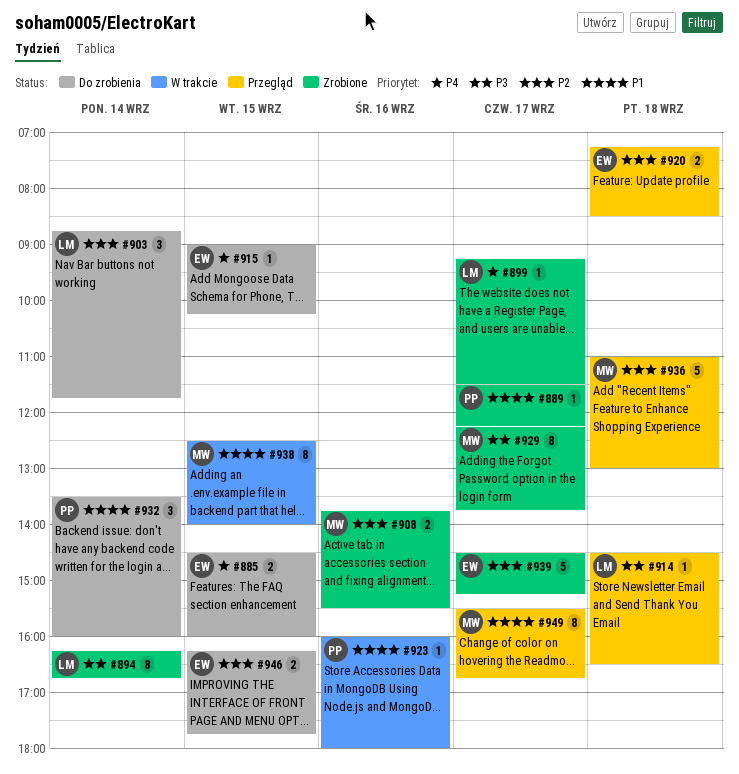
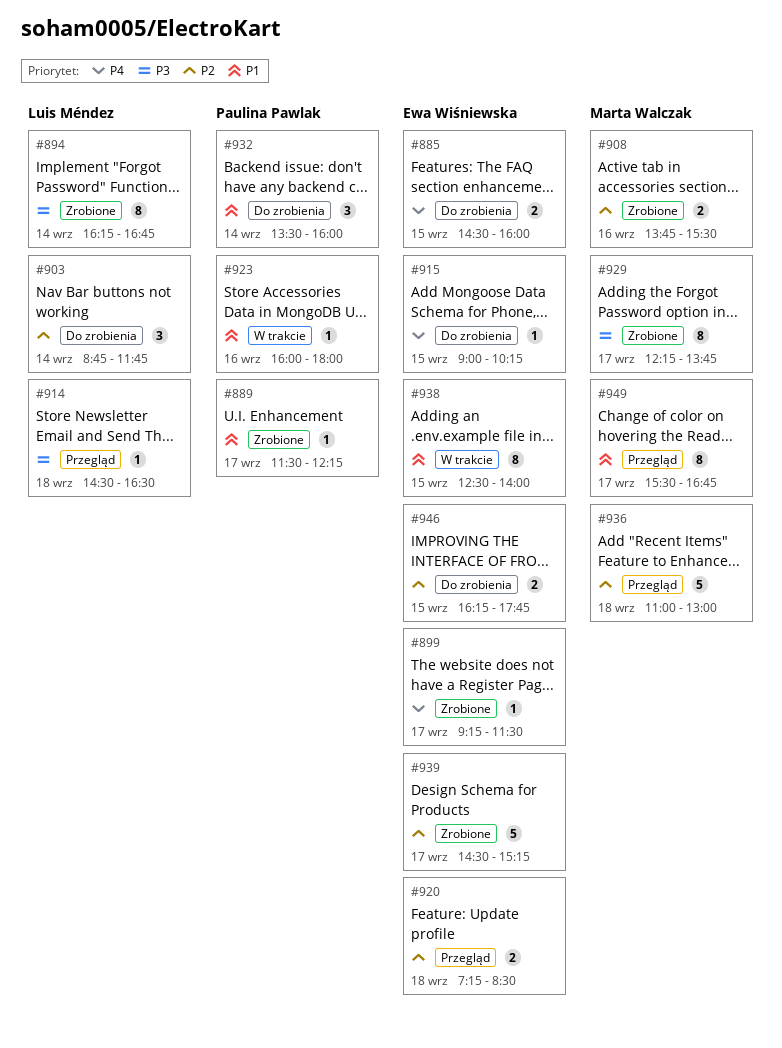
#899, owner: Luis Méndez -> Ewa Wiśniewska
#938, owner: Marta Walczak -> Ewa Wiśniewska

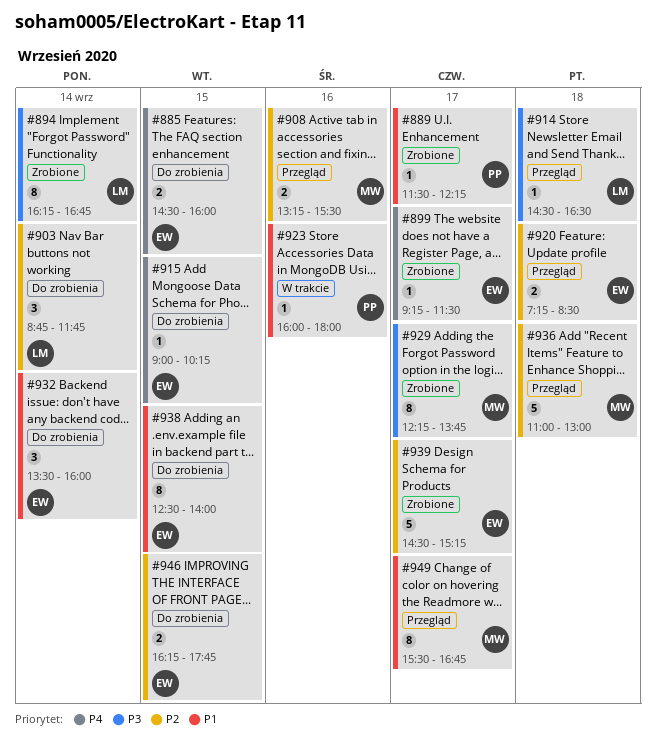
#908, status: Zrobione -> Przegląd
#908, begins: 13:45 -> 13:15
#932, owner: Paulina Pawlak -> Ewa Wiśniewska
#938, status: W trakcie -> Do zrobienia

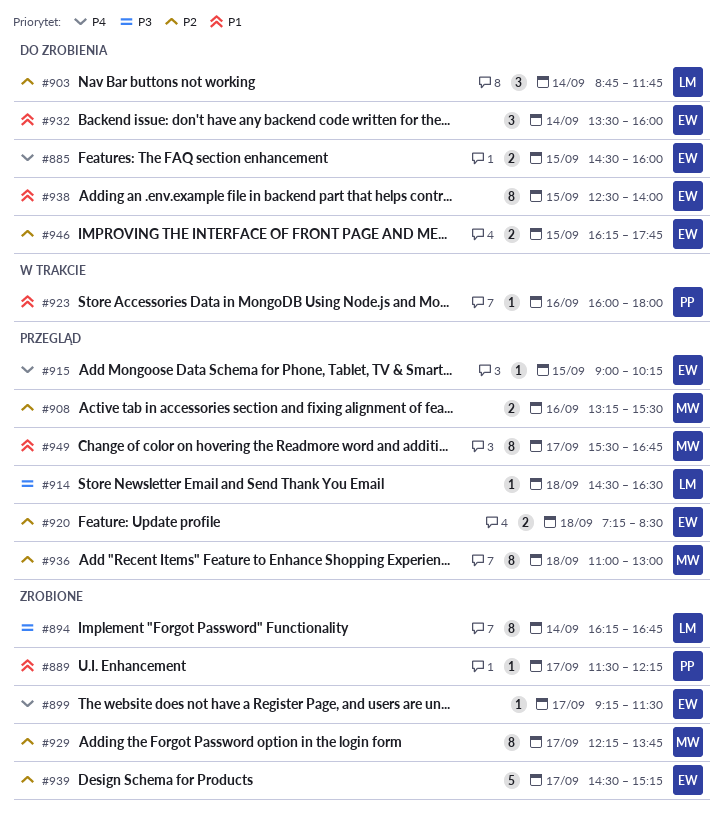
#915, status: Do zrobienia -> Przegląd
#929, priority: P3 -> P2
#936, estimate: 5 -> 8

